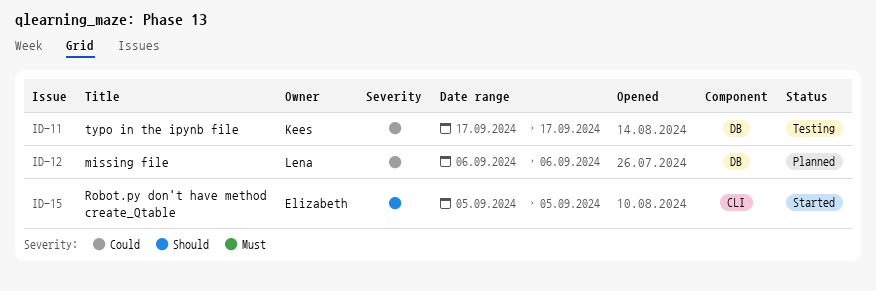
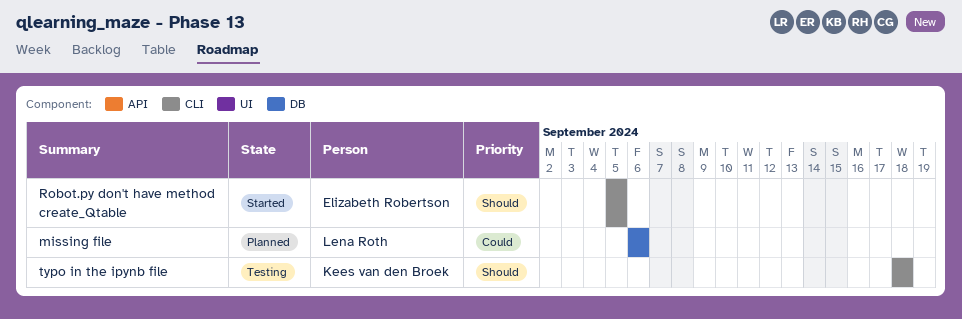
typo in the ipynb file, priority: Could -> Should
typo in the ipynb file, label: DB -> CLI
typo in the ipynb file, start: Sep 17 -> Sep 18
typo in the ipynb file, due: Sep 17 -> Sep 18

